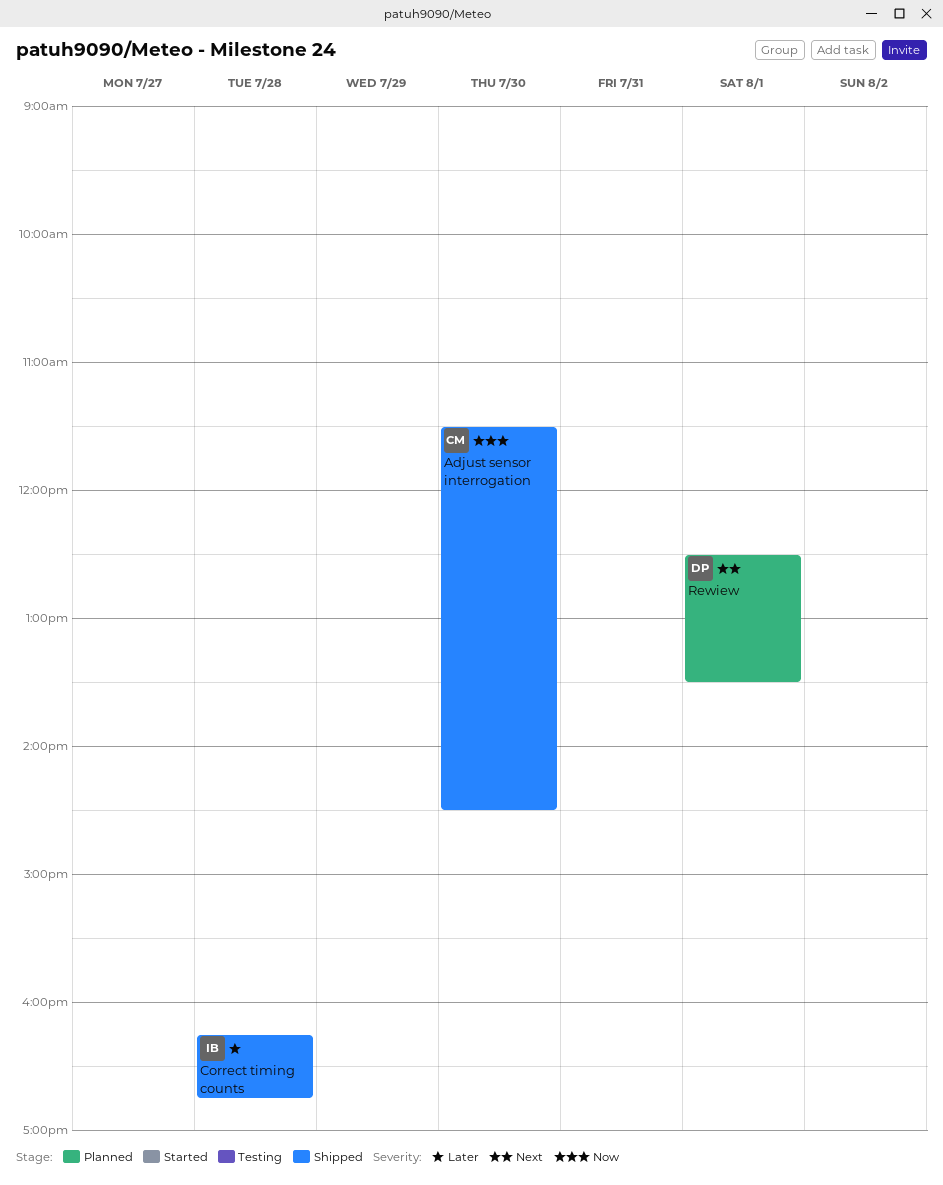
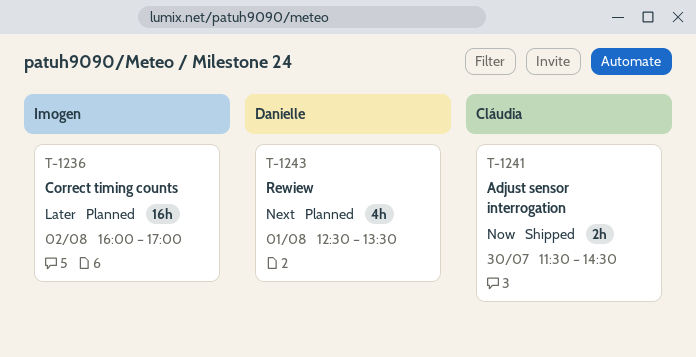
Correct timing counts, status: Shipped -> Planned
Correct timing counts, day: Jul 28 -> Aug 2
Correct timing counts, begins: 16:15 -> 16:00
Correct timing counts, ends: 16:45 -> 17:00

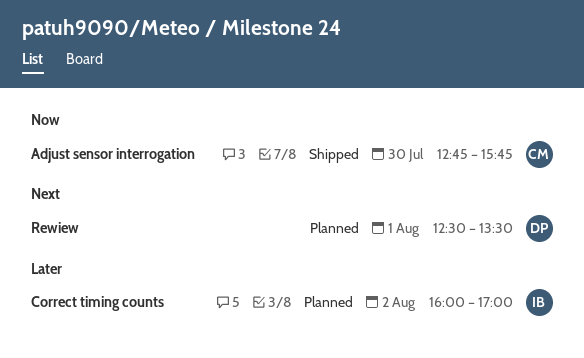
Adjust sensor interrogation, begins: 11:30 -> 12:45
Adjust sensor interrogation, ends: 14:30 -> 15:45

